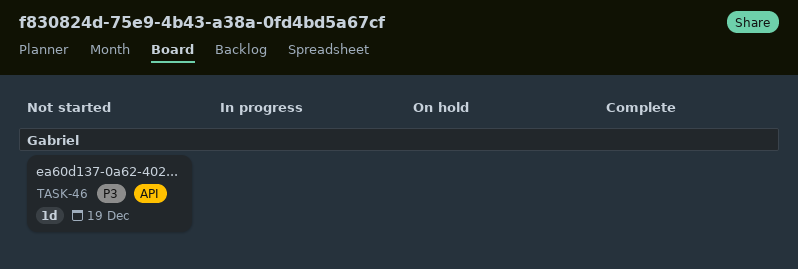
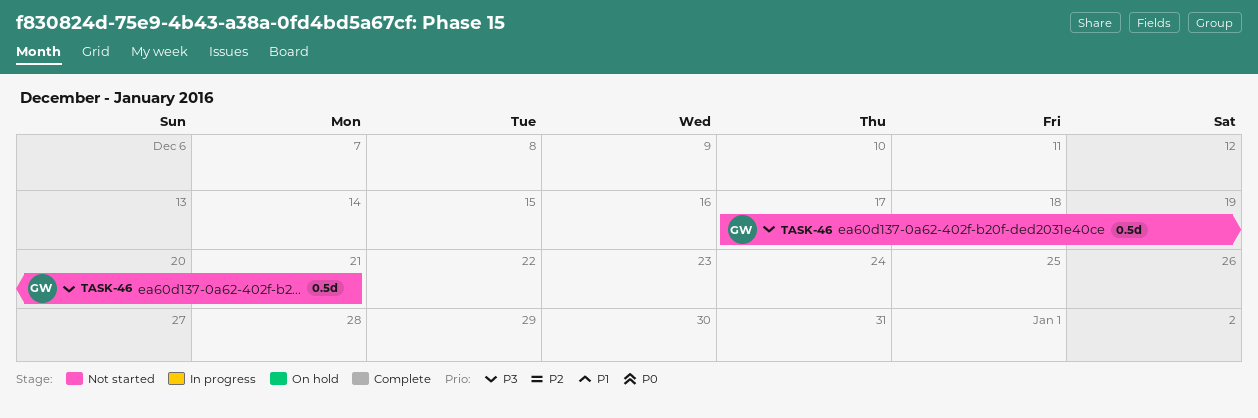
TASK-46, estimate: 1d -> 0.5d
TASK-46, due: Dec 19 -> Dec 21

